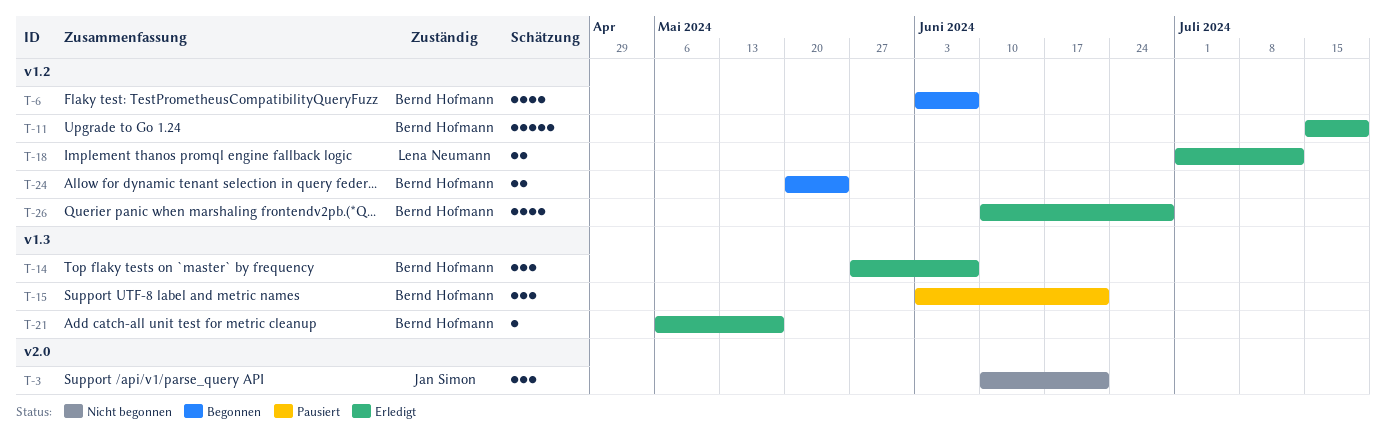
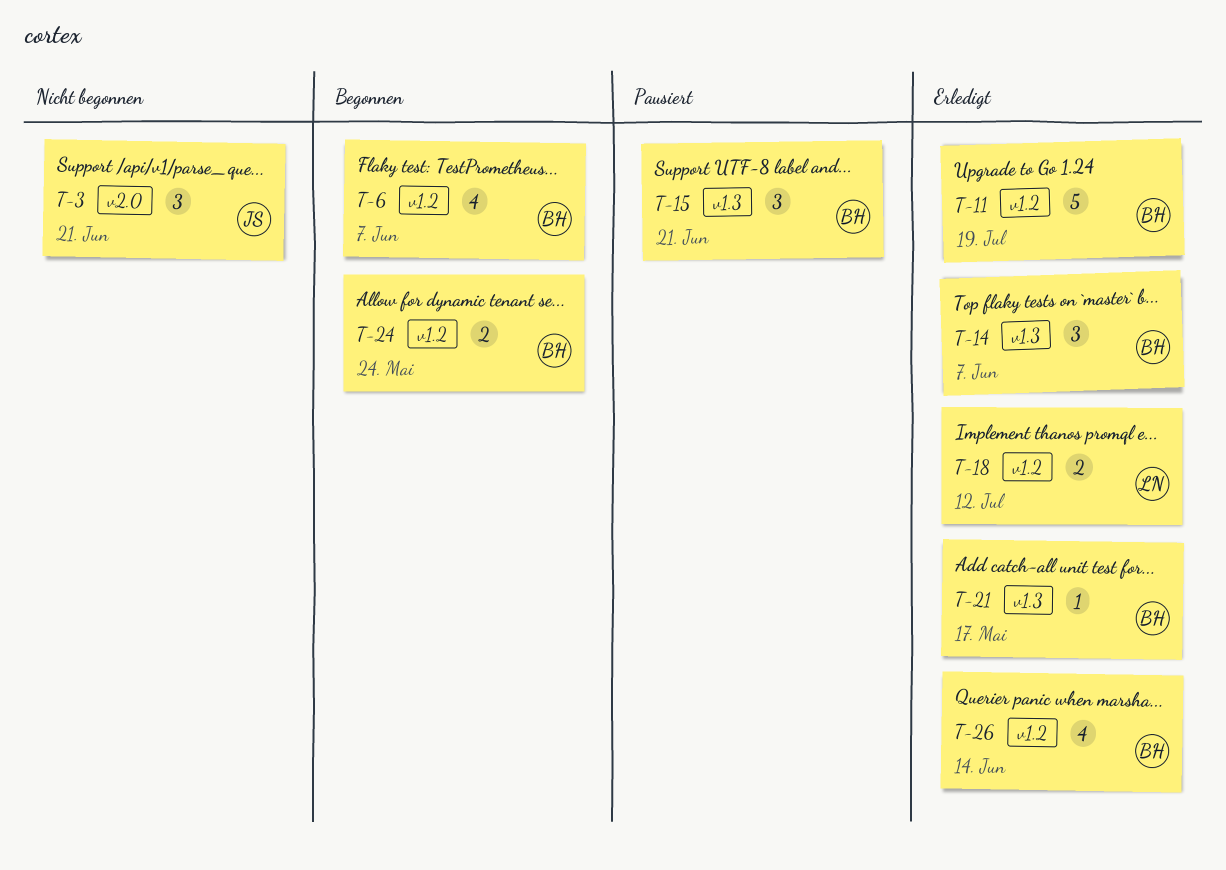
T-26, due: Jun 28 -> Jun 14

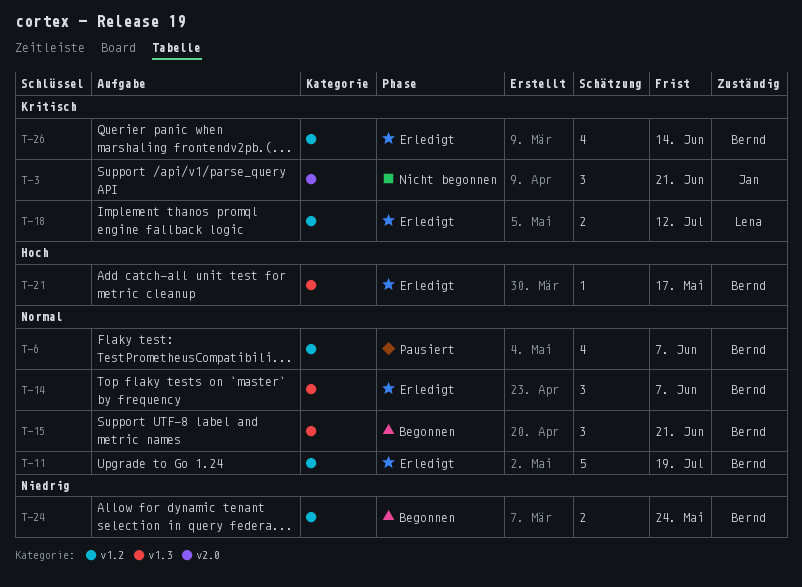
T-6, status: Begonnen -> Pausiert
T-15, status: Pausiert -> Begonnen

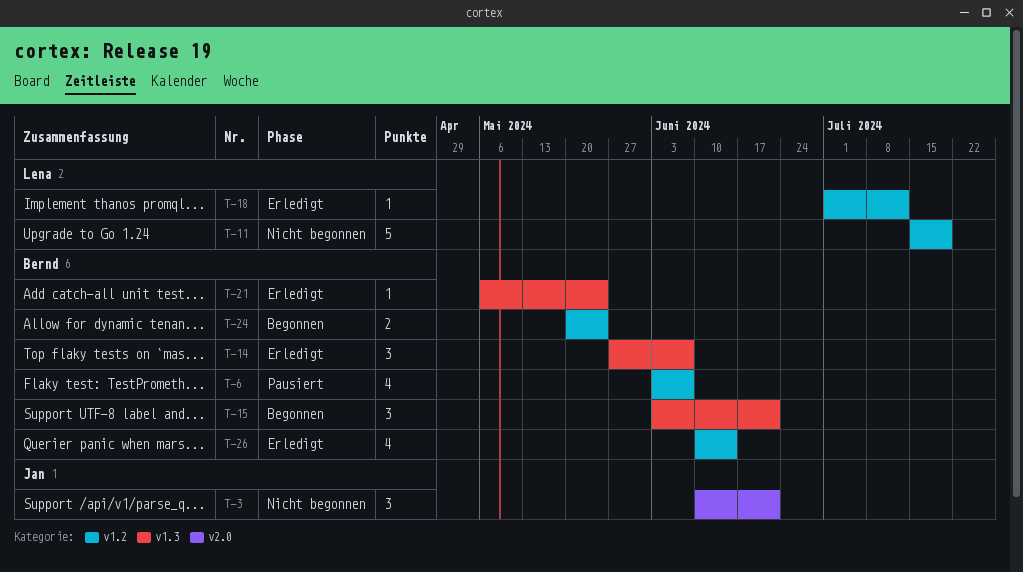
T-11, status: Erledigt -> Nicht begonnen
T-11, owner: Bernd -> Lena
T-18, estimate: 2 -> 1
T-21, due: May 17 -> May 24

